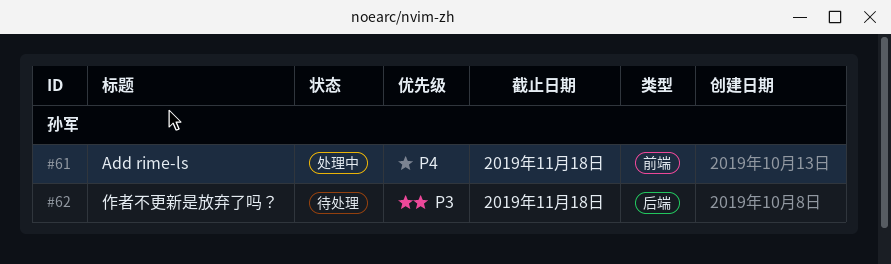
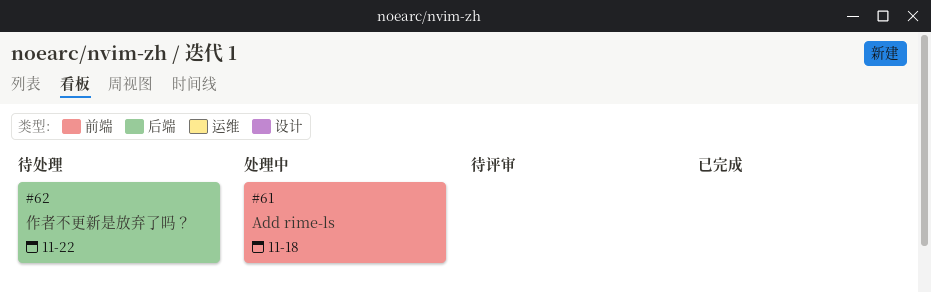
#62, due: Nov 18 -> Nov 22

